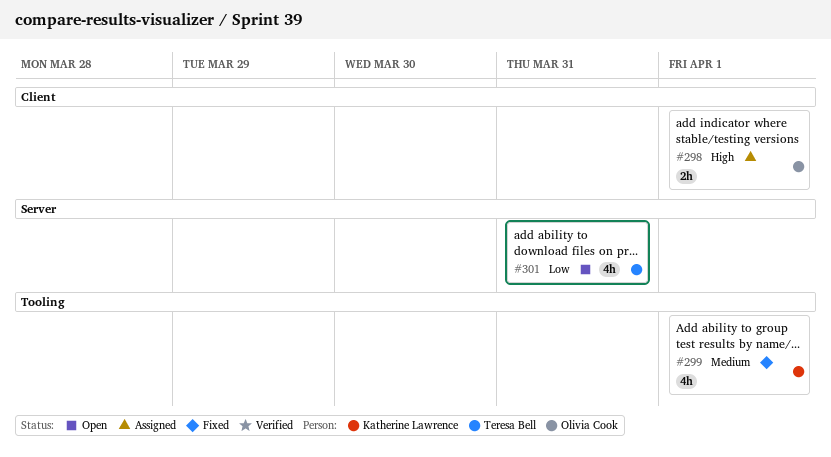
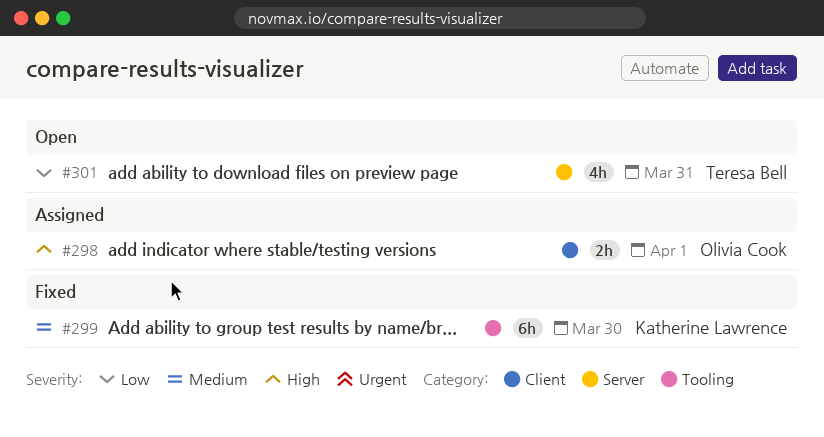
#299, estimate: 4h -> 6h
#299, due: Apr 1 -> Mar 30

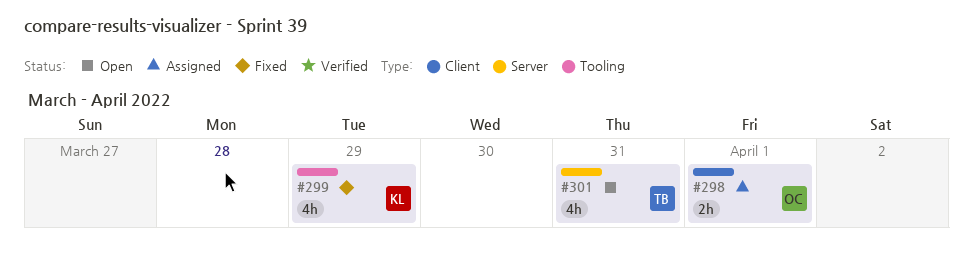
#299, estimate: 6h -> 4h
#299, due: Mar 30 -> Mar 29

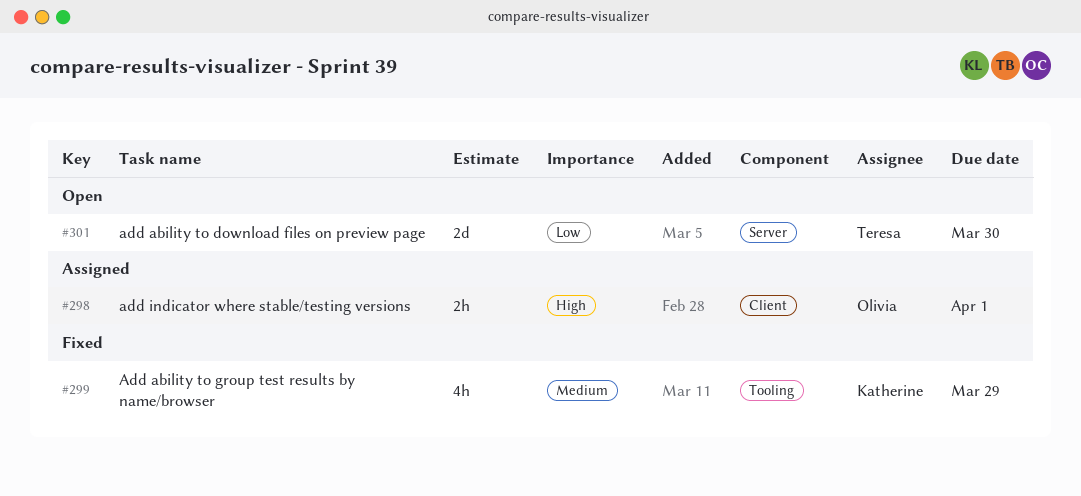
#301, estimate: 4h -> 2d
#301, due: Mar 31 -> Mar 30

